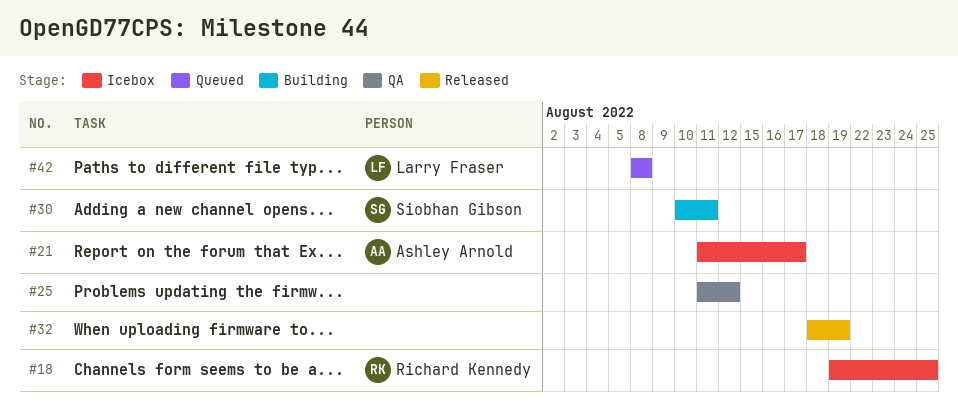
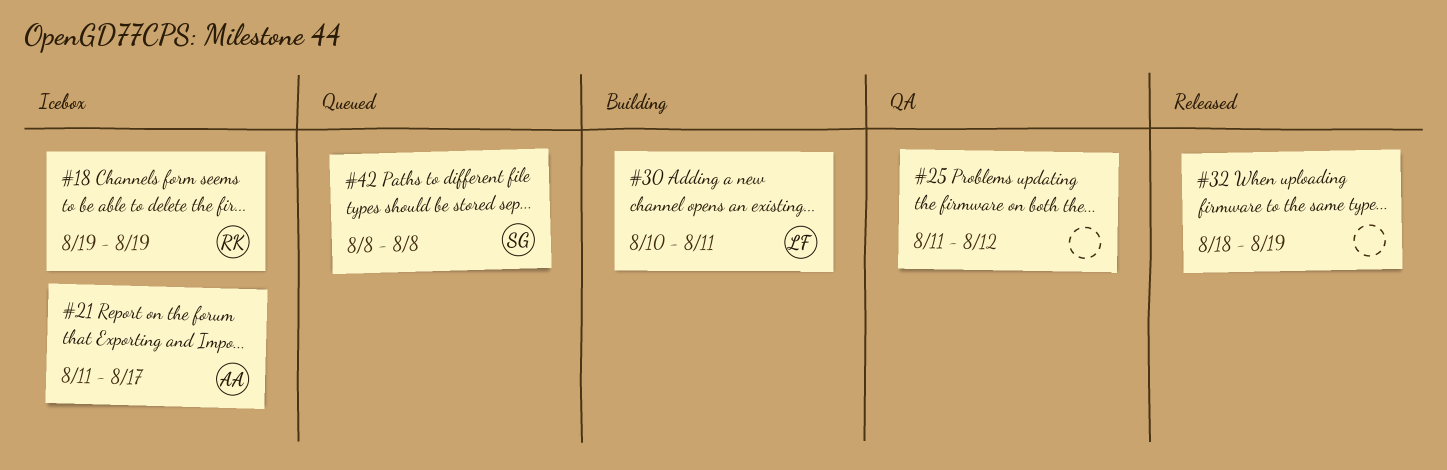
#18, due: Aug 25 -> Aug 19
#30, owner: Siobhan Gibson -> Larry Fraser
#42, owner: Larry Fraser -> Siobhan Gibson

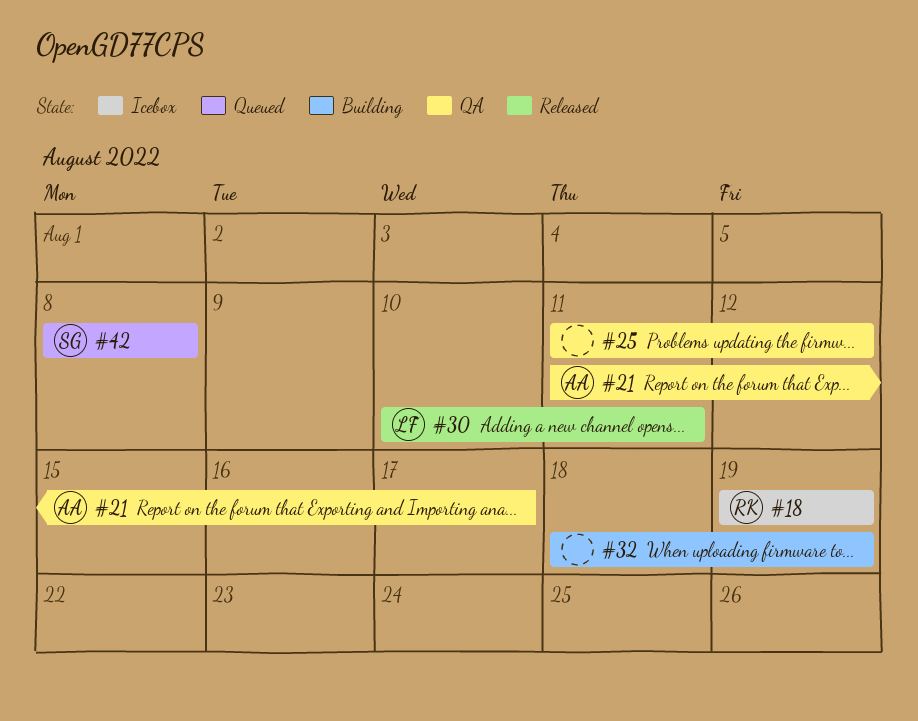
#21, status: Icebox -> QA
#30, status: Building -> Released
#32, status: Released -> Building

